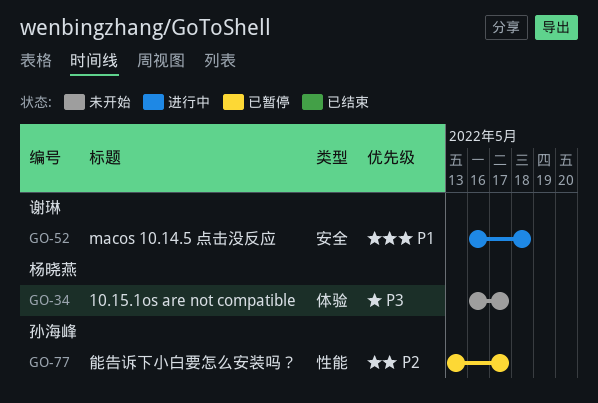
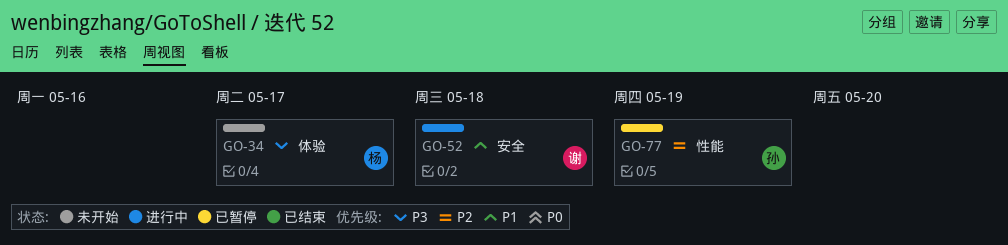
GO-77, due: May 17 -> May 19

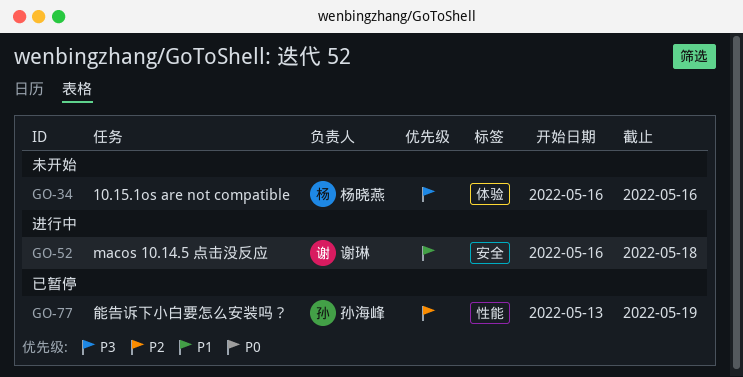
GO-34, due: May 17 -> May 16

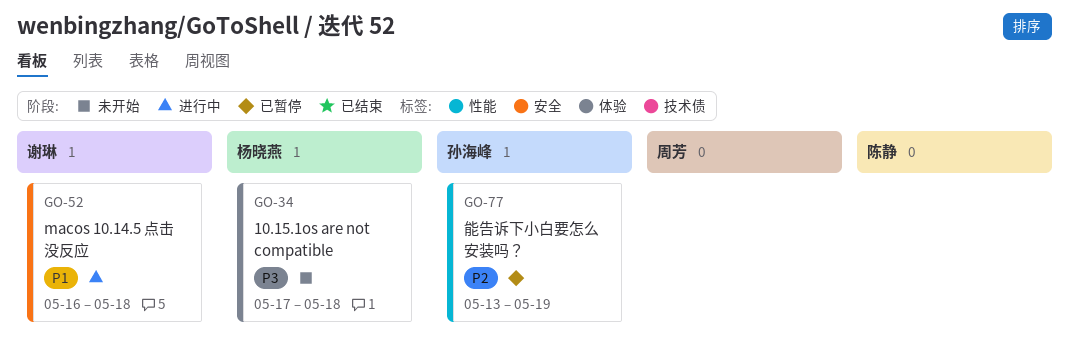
GO-34, start: May 16 -> May 17
GO-34, due: May 16 -> May 18

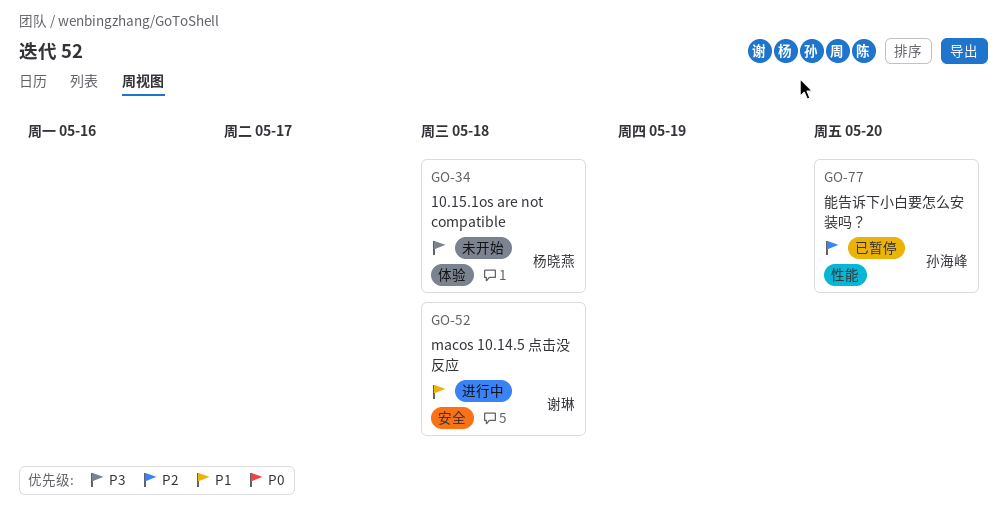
GO-77, due: May 19 -> May 20

